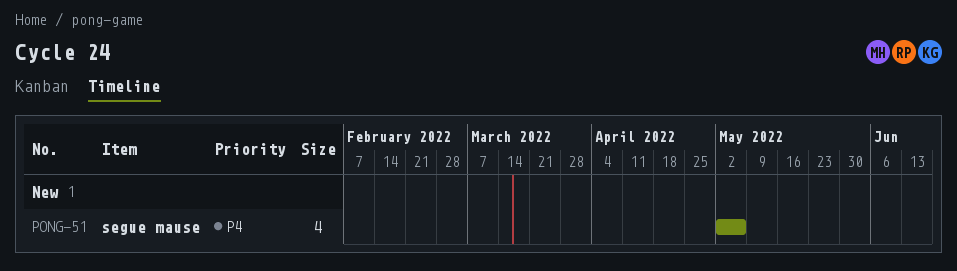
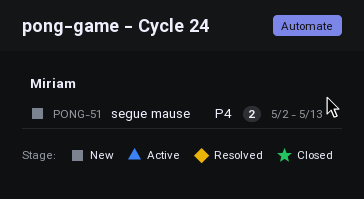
PONG-51, estimate: 4 -> 2
PONG-51, due: May 6 -> May 13

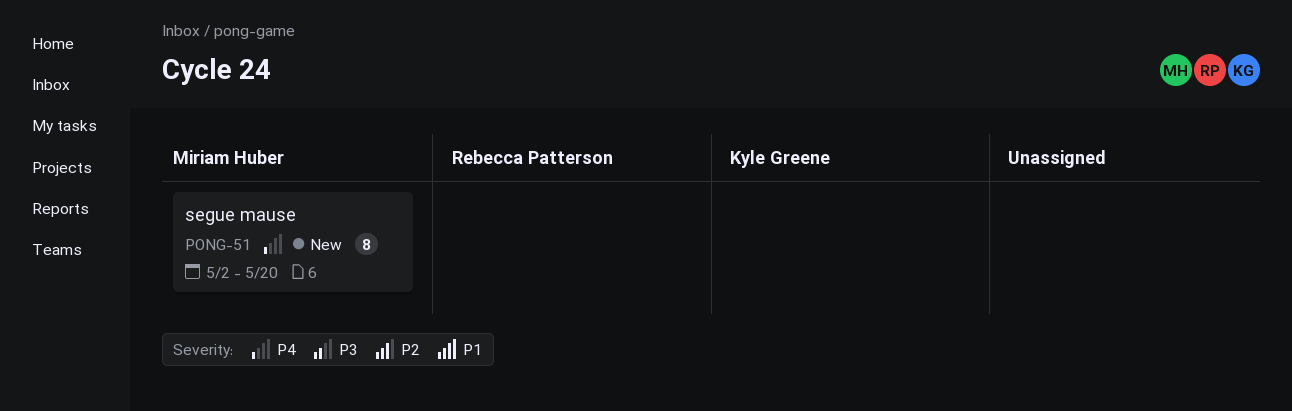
PONG-51, estimate: 2 -> 8
PONG-51, due: May 13 -> May 20

